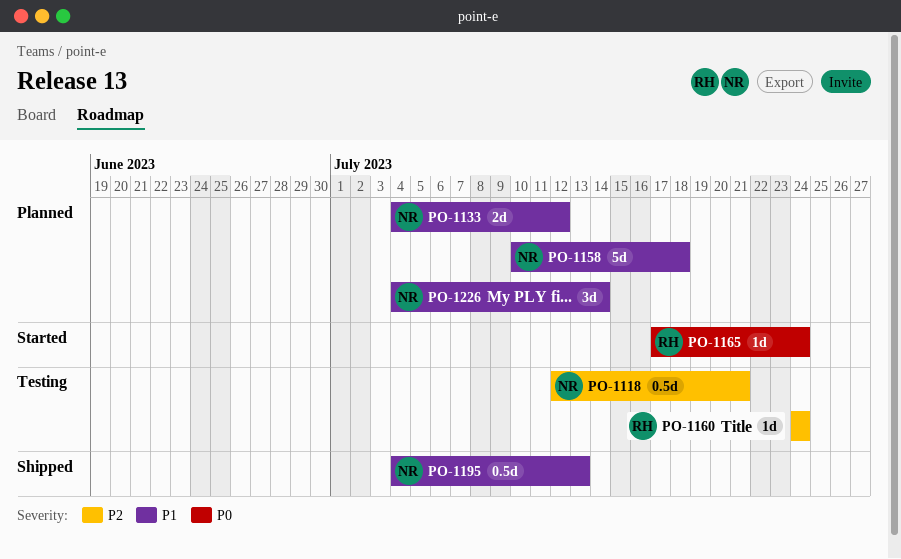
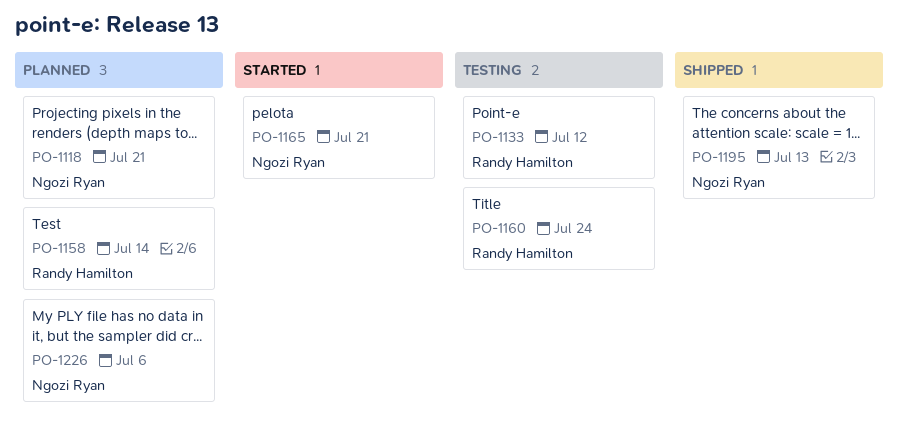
PO-1118, status: Testing -> Planned
PO-1133, status: Planned -> Testing
PO-1133, owner: Ngozi Ryan -> Randy Hamilton
PO-1158, owner: Ngozi Ryan -> Randy Hamilton
PO-1158, due: Jul 18 -> Jul 14
PO-1165, owner: Randy Hamilton -> Ngozi Ryan
PO-1165, due: Jul 24 -> Jul 21
PO-1226, due: Jul 14 -> Jul 6

